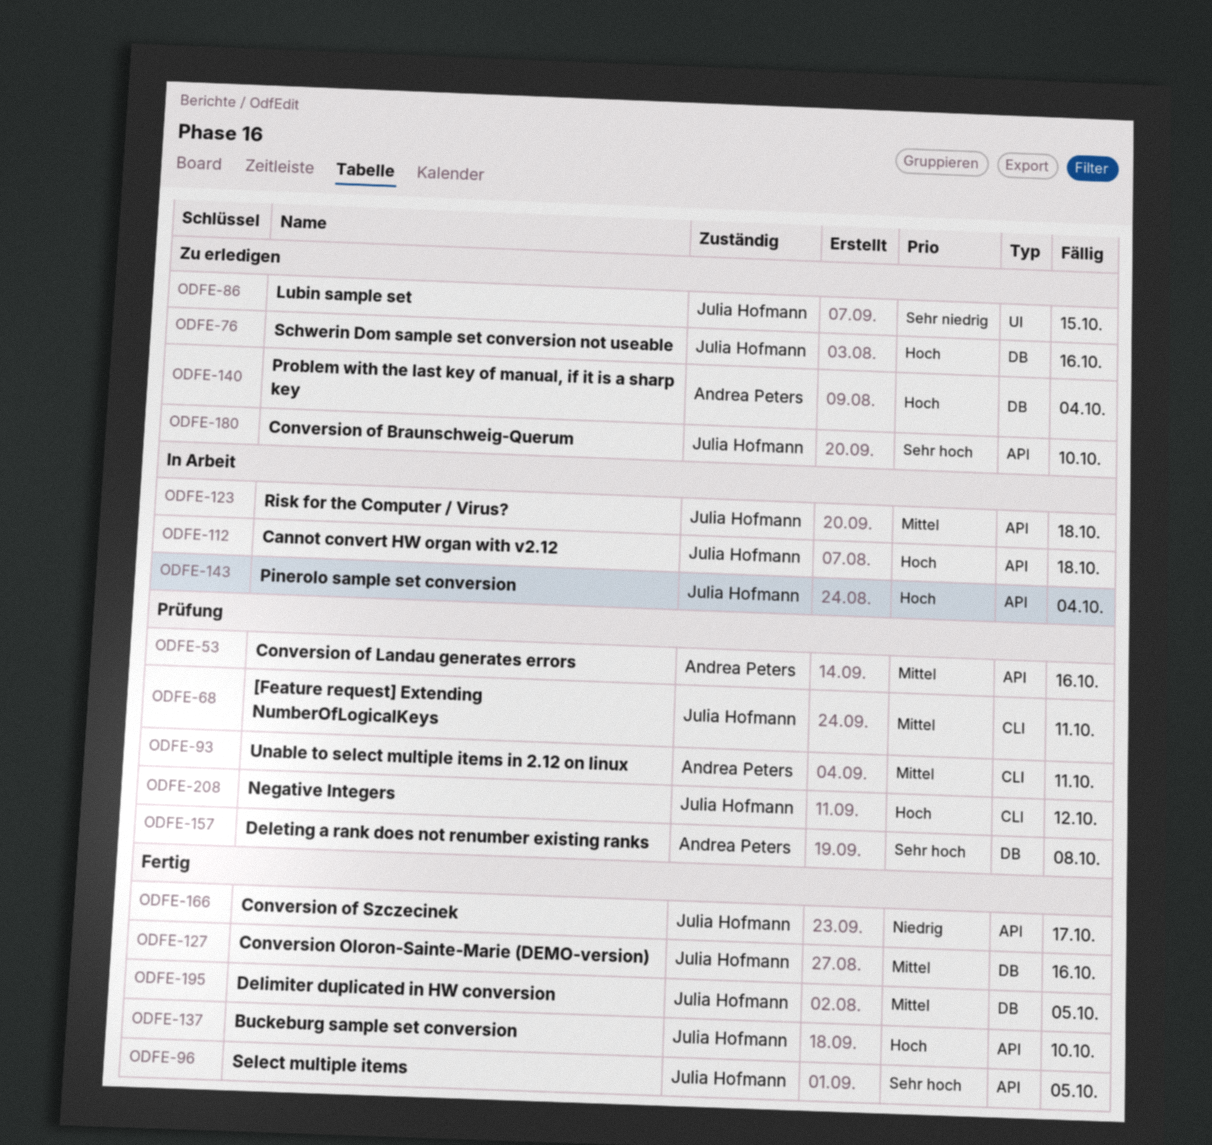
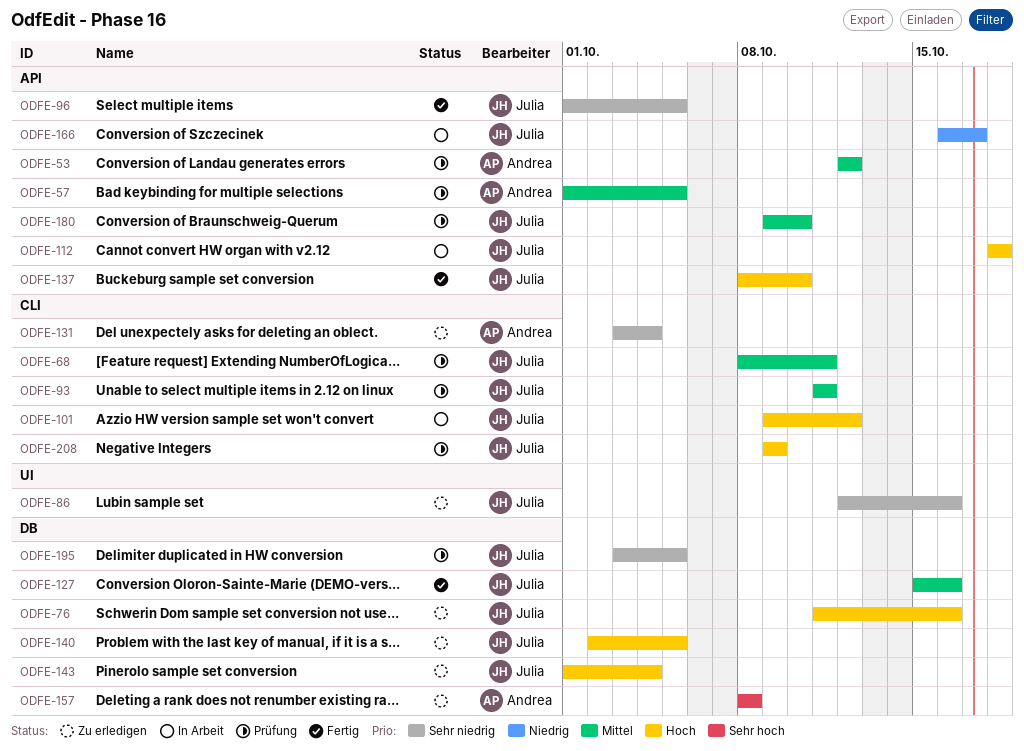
ODFE-53, due: Oct 16 -> Oct 12
ODFE-57: none -> present
ODFE-86, due: Oct 15 -> Oct 16
ODFE-93, owner: Andrea Peters -> Julia Hofmann
ODFE-96, priority: Sehr hoch -> Sehr niedrig
ODFE-101: none -> present
ODFE-123: present -> none
ODFE-131: none -> present
ODFE-140, owner: Andrea Peters -> Julia Hofmann
ODFE-140, due: Oct 4 -> Oct 5
ODFE-143, status: In Arbeit -> Zu erledigen
ODFE-143, label: API -> DB
ODFE-157, status: Prüfung -> Zu erledigen
ODFE-166, status: Fertig -> In Arbeit
ODFE-180, status: Zu erledigen -> Prüfung
ODFE-180, priority: Sehr hoch -> Mittel
ODFE-195, status: Fertig -> Prüfung
ODFE-195, priority: Mittel -> Sehr niedrig
ODFE-208, due: Oct 12 -> Oct 9

